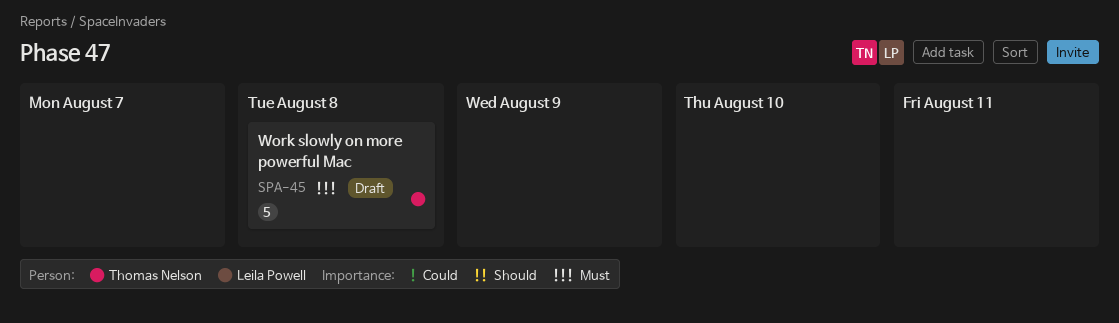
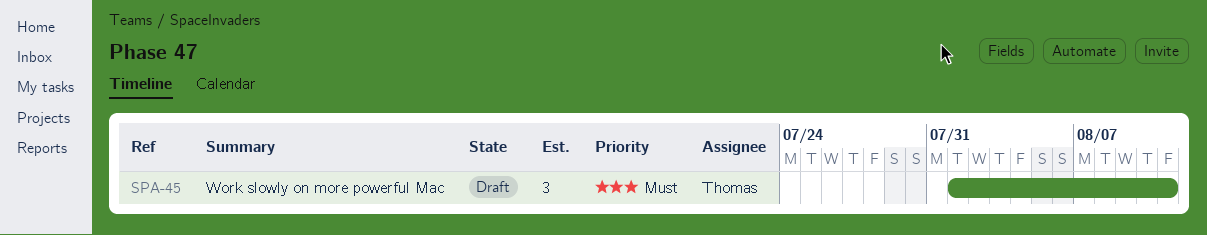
SPA-45, estimate: 5 -> 3
SPA-45, due: Aug 8 -> Aug 11

